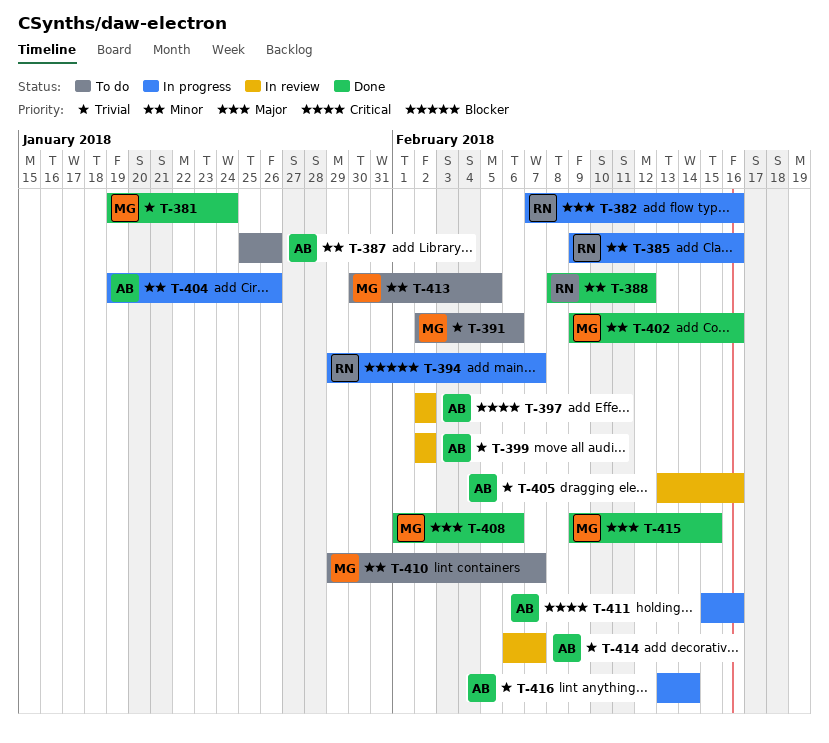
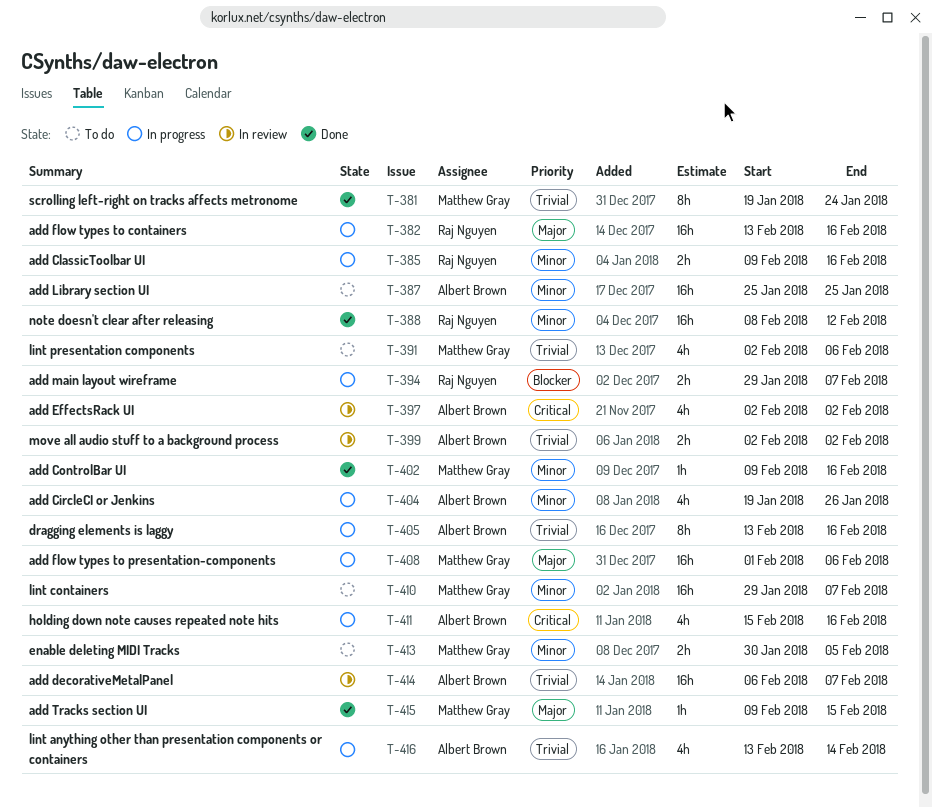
T-382, start: Feb 7 -> Feb 13
T-387, due: Jan 26 -> Jan 25
T-405, status: In review -> In progress
T-408, status: Done -> In progress

